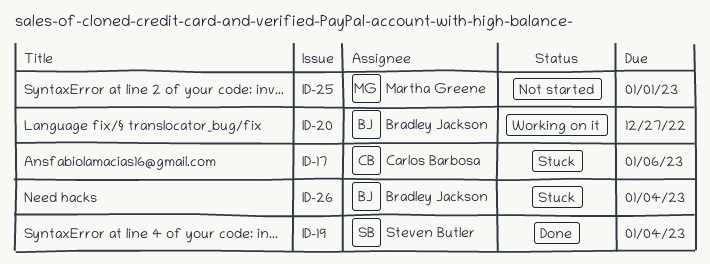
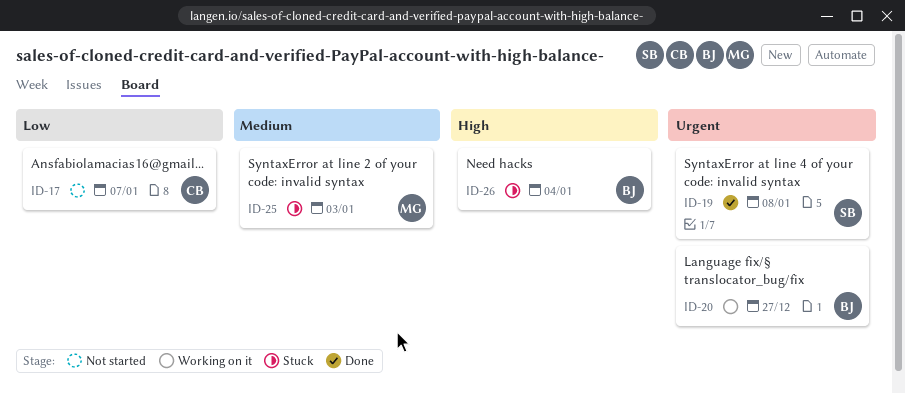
ID-17, status: Stuck -> Not started
ID-17, due: Jan 6 -> Jan 7
ID-19, due: Jan 4 -> Jan 8
ID-25, status: Not started -> Stuck
ID-25, due: Jan 1 -> Jan 3

